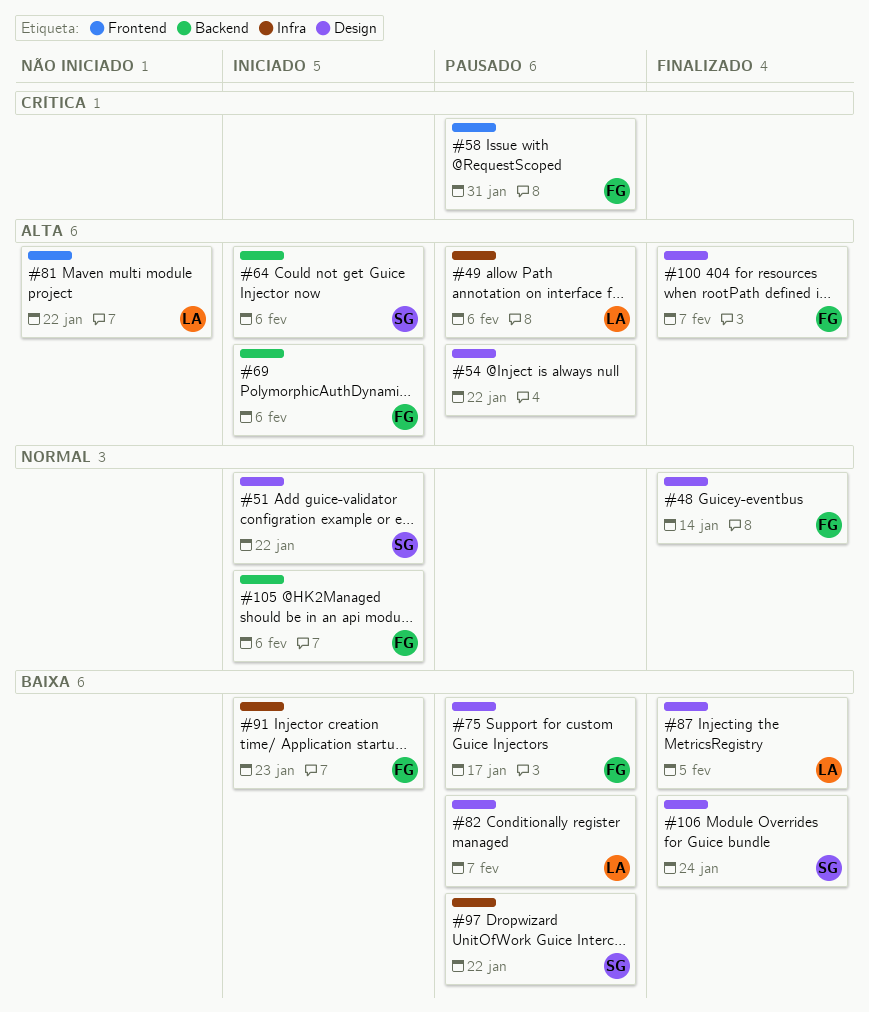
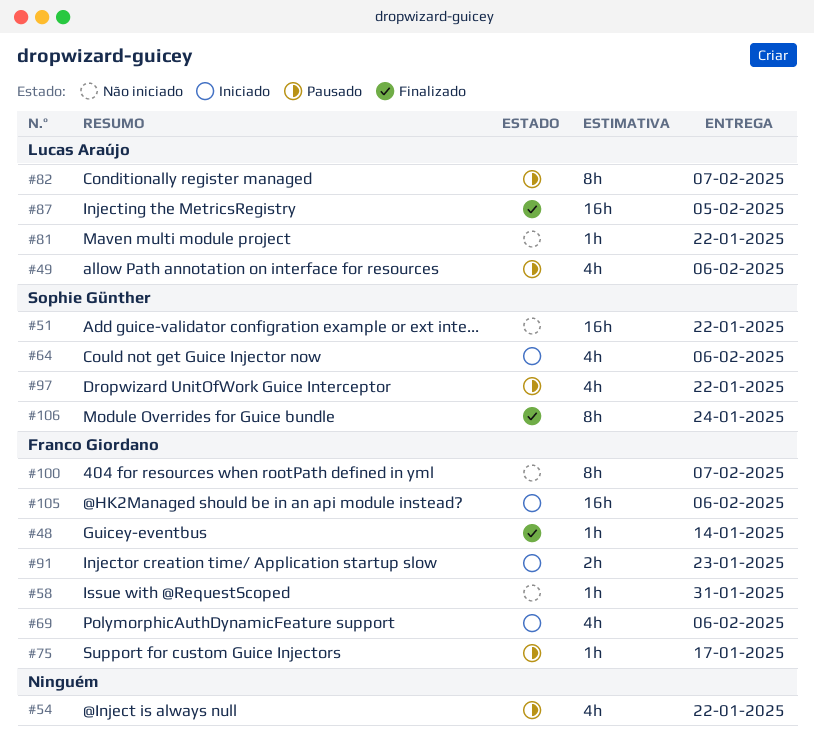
#51, status: Iniciado -> Não iniciado
#58, status: Pausado -> Não iniciado
#100, status: Finalizado -> Não iniciado

